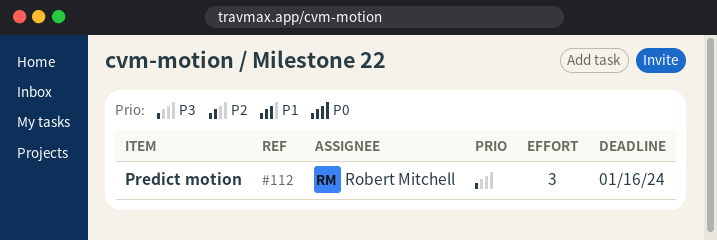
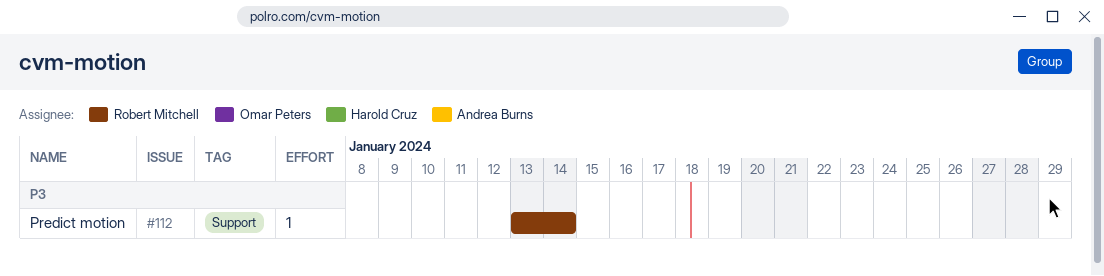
#112, estimate: 3 -> 1
#112, due: Jan 16 -> Jan 14

